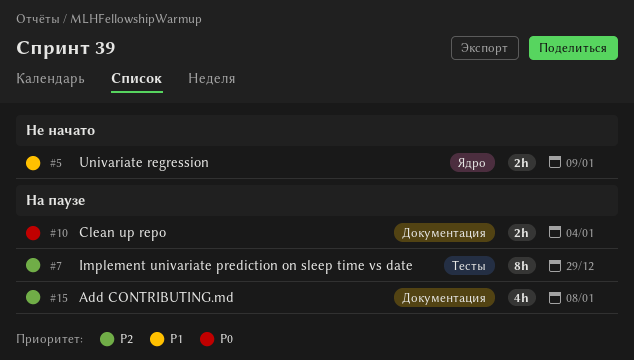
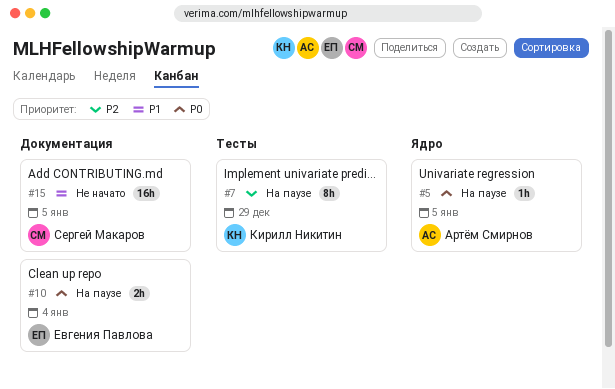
#5, status: Не начато -> На паузе
#5, priority: P1 -> P0
#5, estimate: 2h -> 1h
#5, due: Jan 9 -> Jan 5
#15, status: На паузе -> Не начато
#15, priority: P2 -> P1
#15, estimate: 4h -> 16h
#15, due: Jan 8 -> Jan 5

